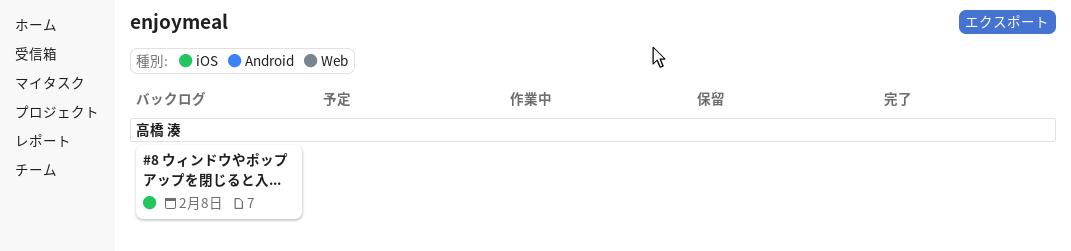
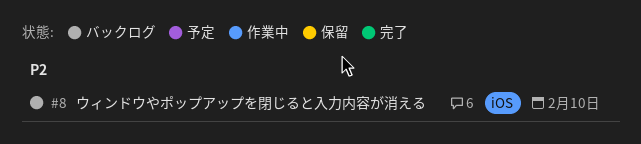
#8, due: Feb 8 -> Feb 10

